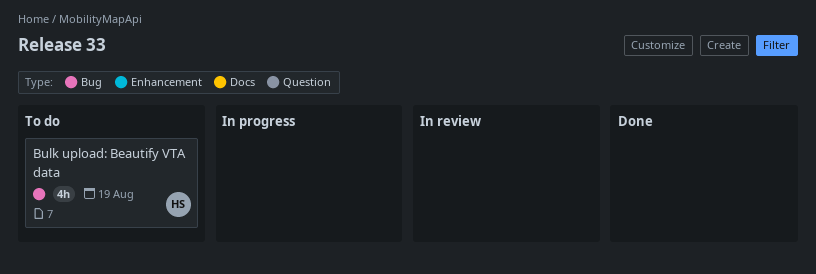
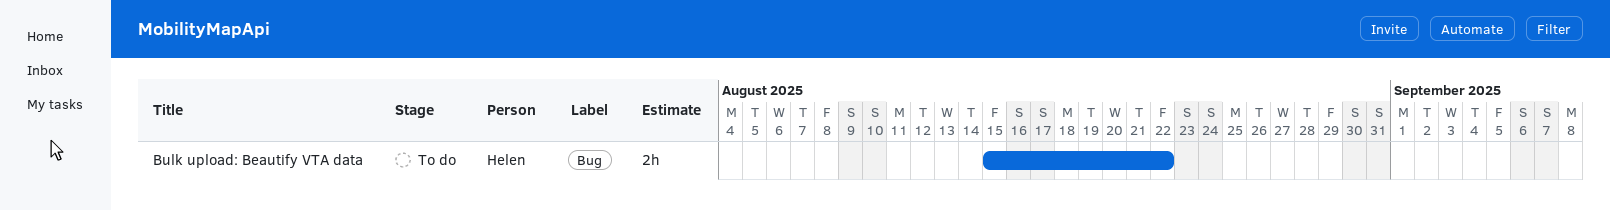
Bulk upload: Beautify VTA data, estimate: 4h -> 2h
Bulk upload: Beautify VTA data, due: Aug 19 -> Aug 22

